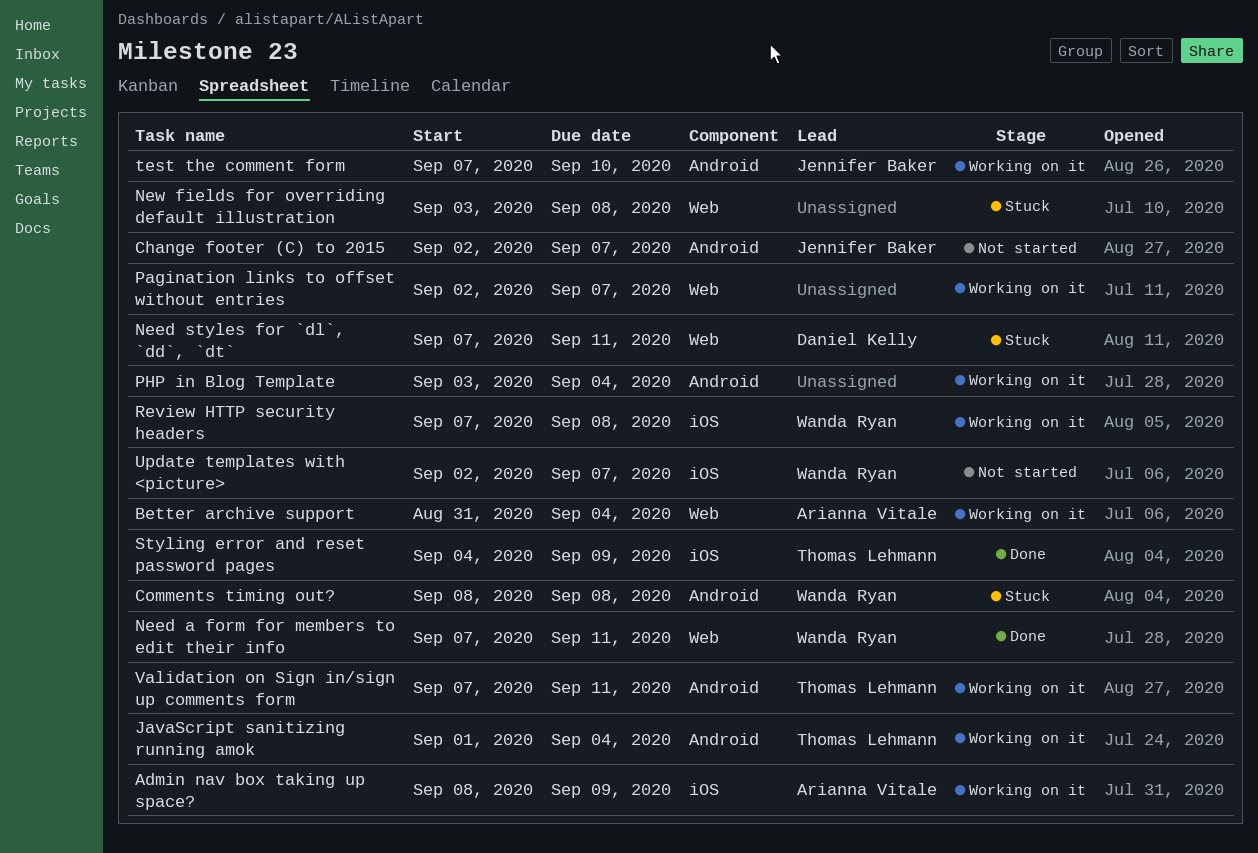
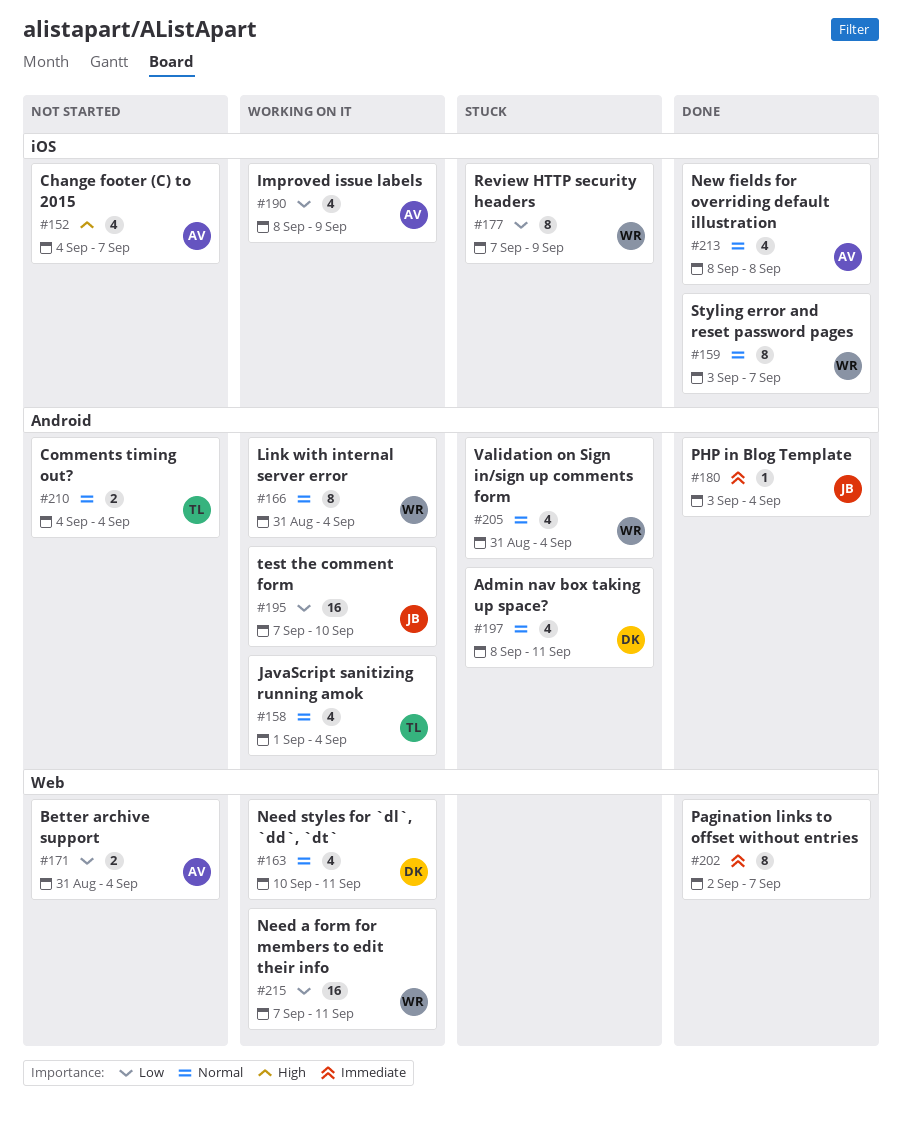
Admin nav box taking up space?, status: Working on it -> Stuck
Admin nav box taking up space?, owner: Arianna Vitale -> Daniel Kelly
Admin nav box taking up space?, label: iOS -> Android
Admin nav box taking up space?, due: Sep 9 -> Sep 11
Better archive support, status: Working on it -> Not started
Change footer (C) to 2015, owner: Jennifer Baker -> Arianna Vitale
Change footer (C) to 2015, label: Android -> iOS
Change footer (C) to 2015, start: Sep 2 -> Sep 4
Comments timing out?, status: Stuck -> Not started
Comments timing out?, owner: Wanda Ryan -> Thomas Lehmann
Comments timing out?, start: Sep 8 -> Sep 4
Comments timing out?, due: Sep 8 -> Sep 4
Improved issue labels: none -> present
Link with internal server error: none -> present
Need a form for members to edit their info, status: Done -> Working on it
Need styles for `dl`, `dd`, `dt`, status: Stuck -> Working on it
Need styles for `dl`, `dd`, `dt`, start: Sep 7 -> Sep 10
New fields for overriding default illustration, status: Stuck -> Done
New fields for overriding default illustration, owner: none -> Arianna Vitale
New fields for overriding default illustration, label: Web -> iOS
New fields for overriding default illustration, start: Sep 3 -> Sep 8
Pagination links to offset without entries, status: Working on it -> Done
PHP in Blog Template, status: Working on it -> Done
PHP in Blog Template, owner: none -> Jennifer Baker
Review HTTP security headers, status: Working on it -> Stuck
Review HTTP security headers, due: Sep 8 -> Sep 9
Styling error and reset password pages, owner: Thomas Lehmann -> Wanda Ryan
Styling error and reset password pages, start: Sep 4 -> Sep 3
Styling error and reset password pages, due: Sep 9 -> Sep 7
Update templates with <picture>: present -> none
Validation on Sign in/sign up comments form, status: Working on it -> Stuck
Validation on Sign in/sign up comments form, owner: Thomas Lehmann -> Wanda Ryan
Validation on Sign in/sign up comments form, start: Sep 7 -> Aug 31
Validation on Sign in/sign up comments form, due: Sep 11 -> Sep 4

